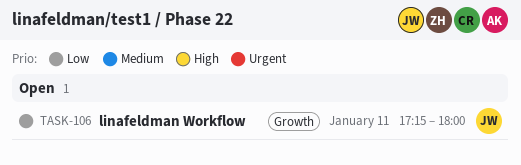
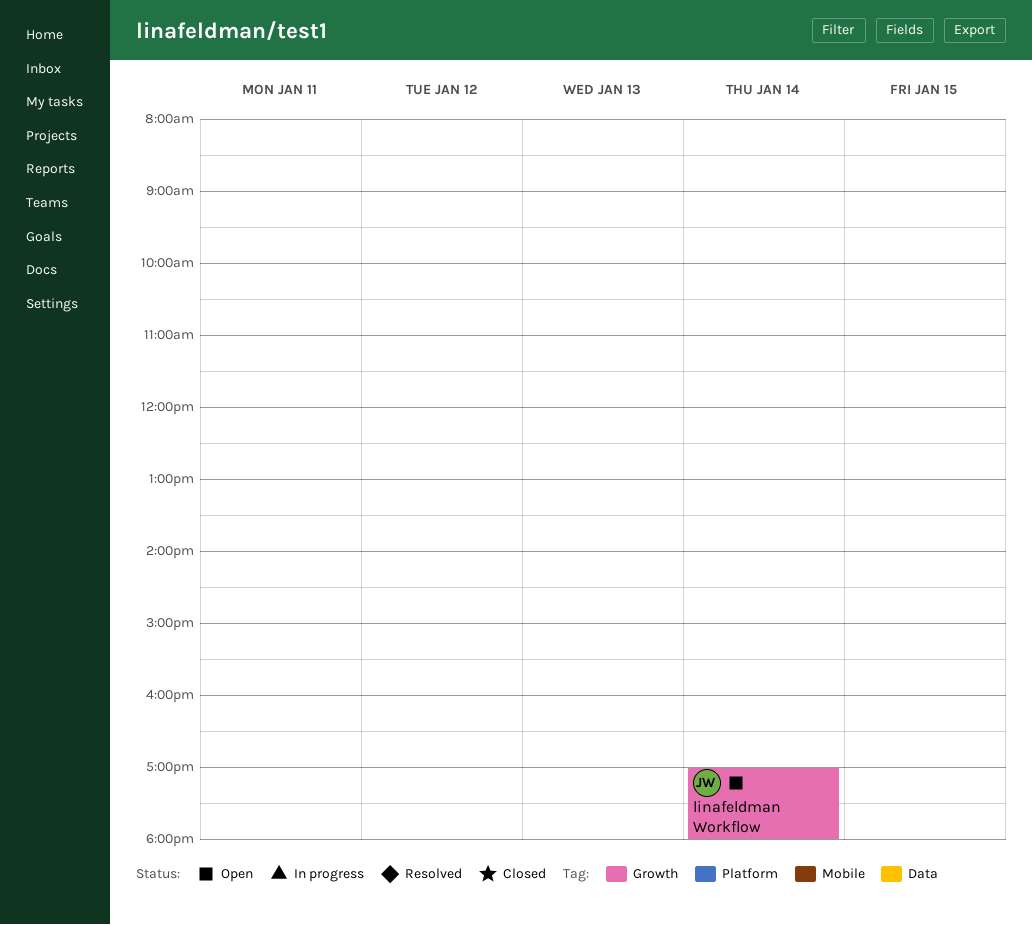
linafeldman Workflow, day: Jan 11 -> Jan 14
linafeldman Workflow, begins: 17:15 -> 17:00

